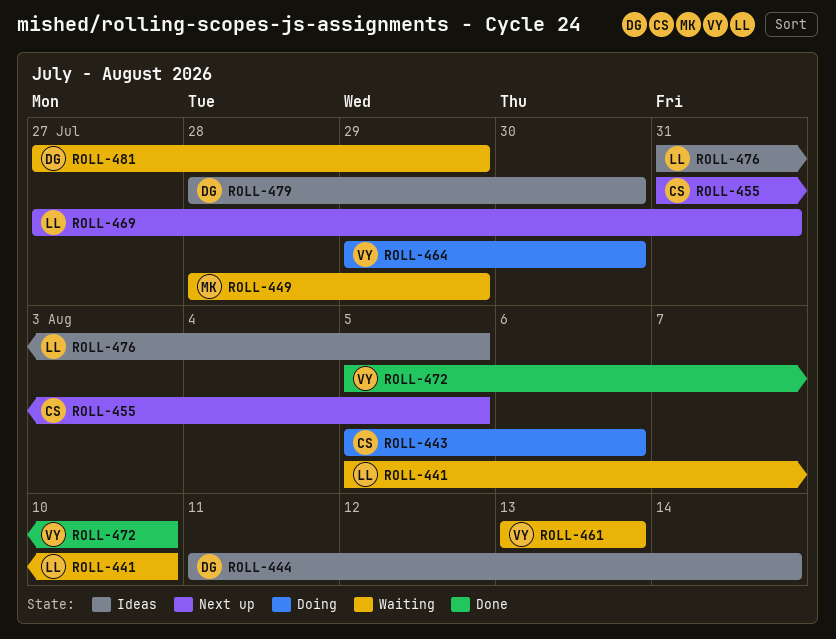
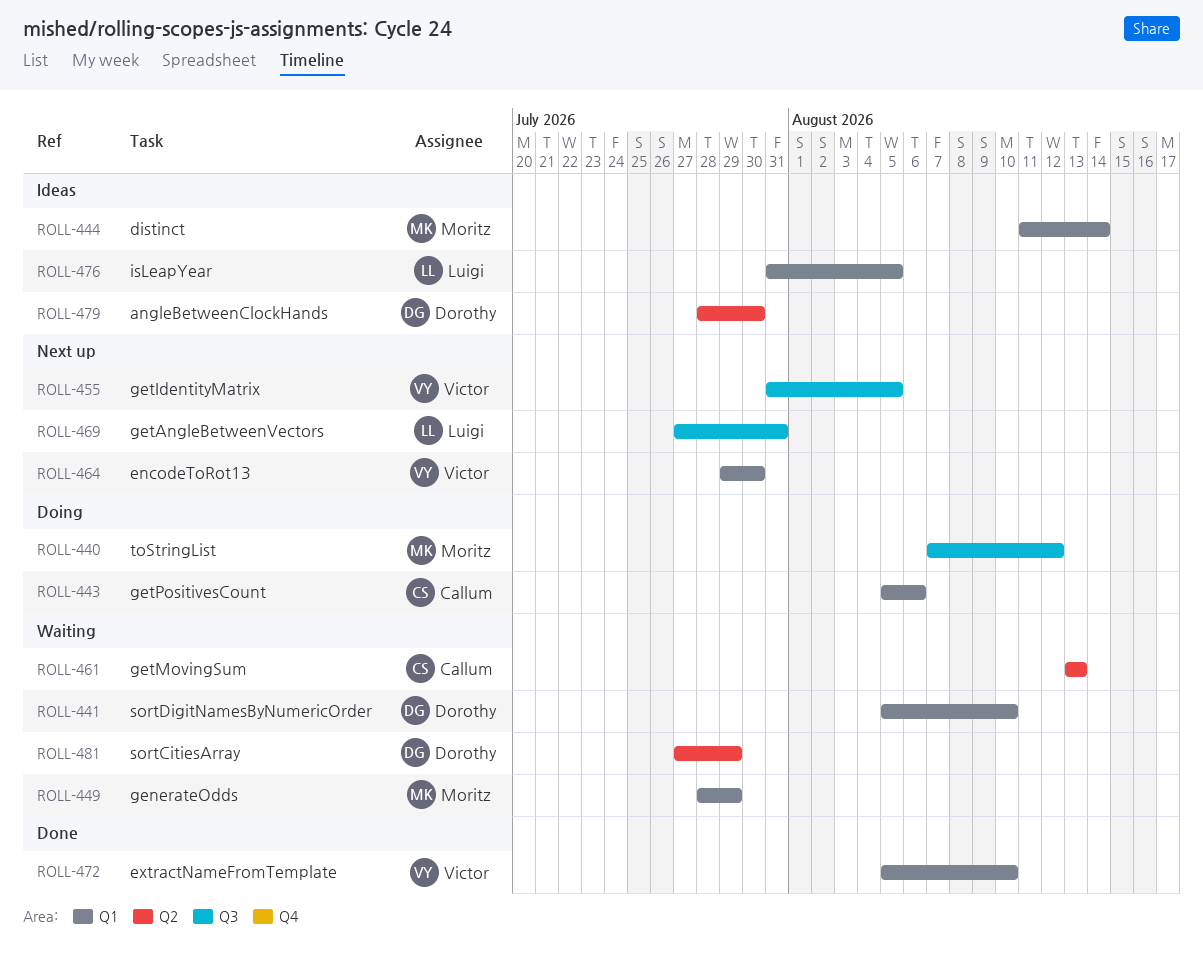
ROLL-440: none -> present
ROLL-441, owner: Luigi -> Dorothy
ROLL-444, owner: Dorothy -> Moritz
ROLL-455, owner: Callum -> Victor
ROLL-461, owner: Victor -> Callum
ROLL-464, status: Doing -> Next up

